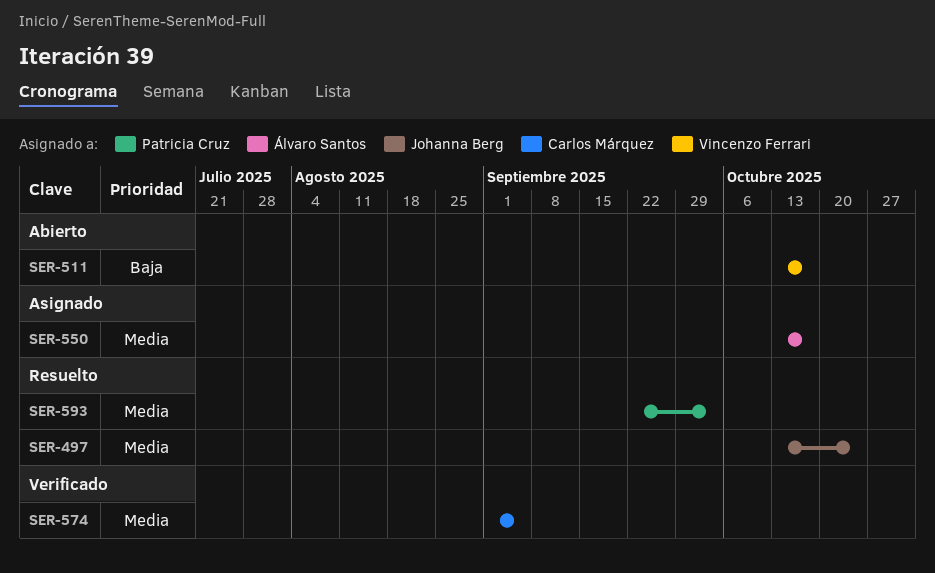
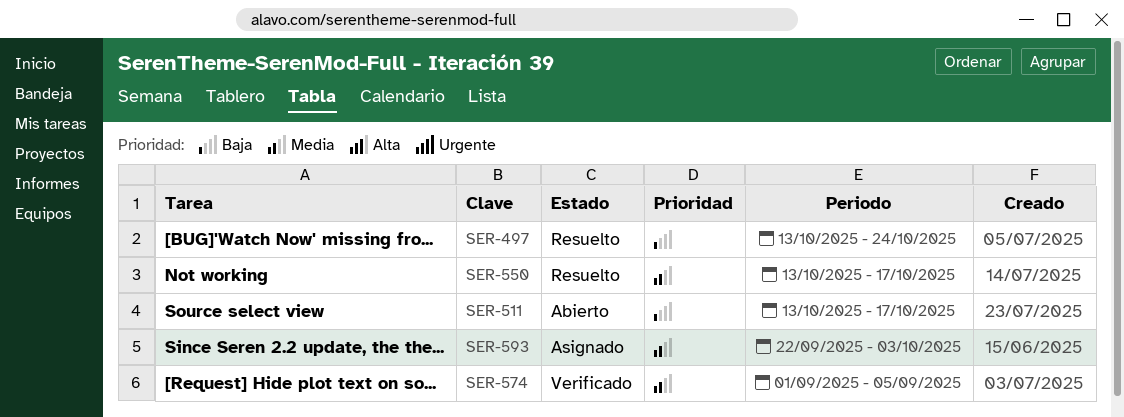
SER-497, priority: Media -> Baja
SER-550, status: Asignado -> Resuelto
SER-593, status: Resuelto -> Asignado

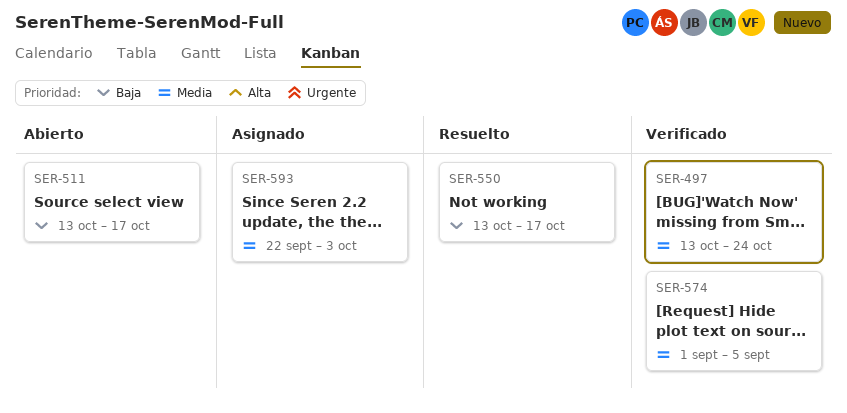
SER-497, status: Resuelto -> Verificado
SER-497, priority: Baja -> Media
SER-550, priority: Media -> Baja

